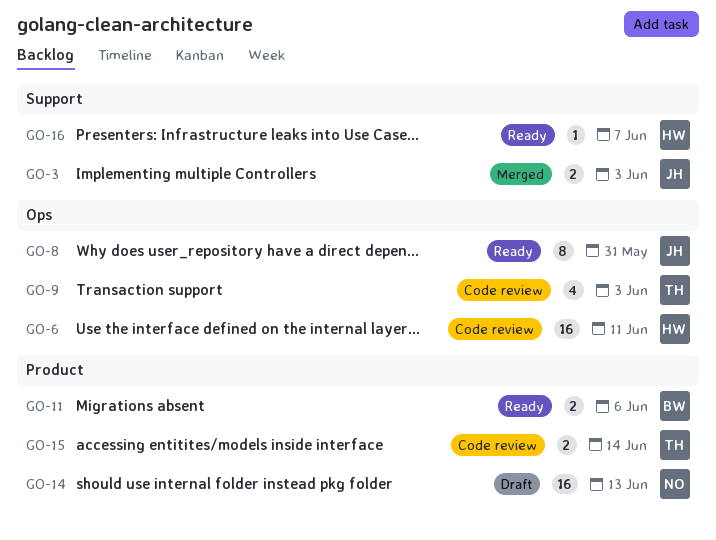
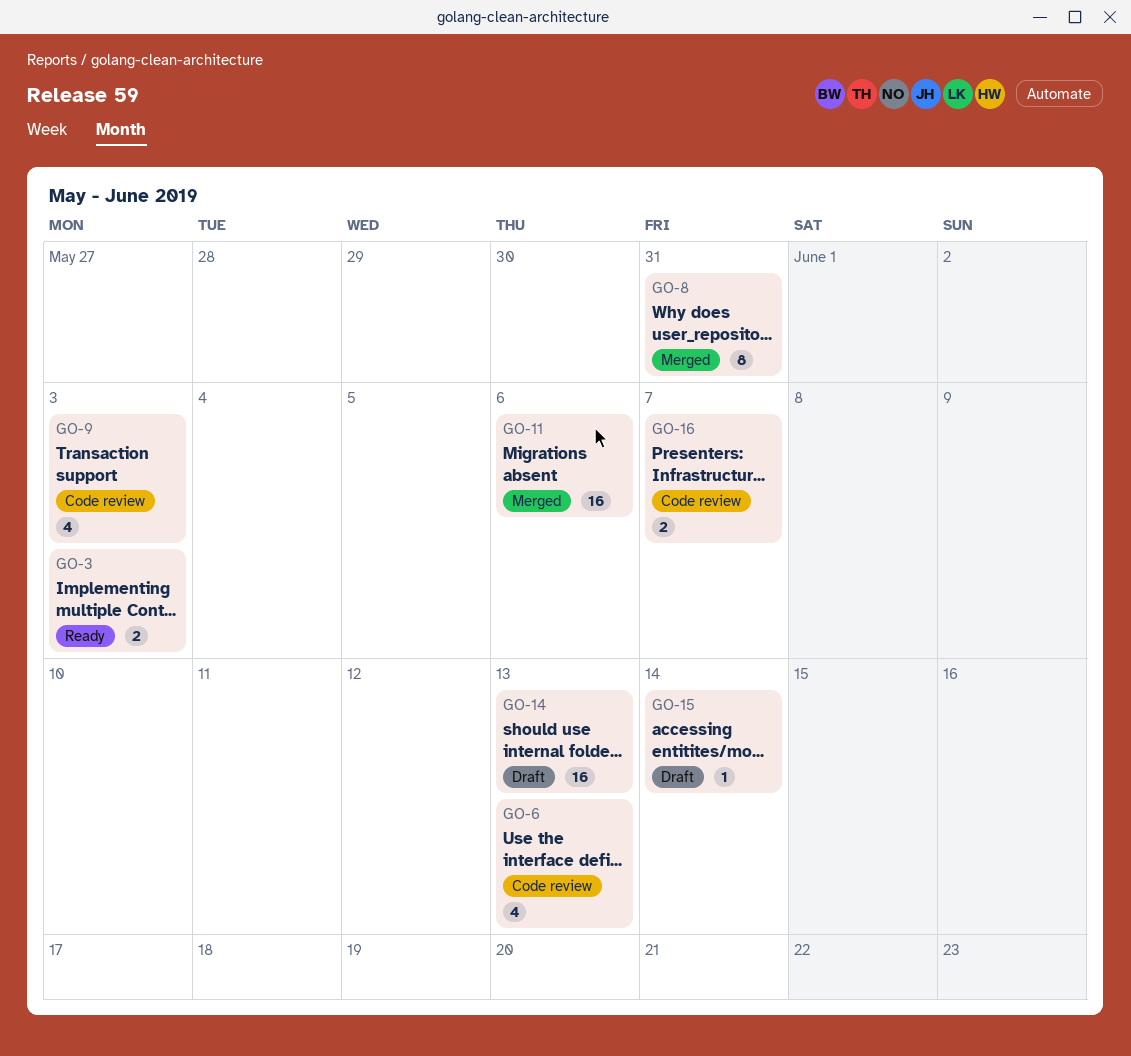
GO-3, status: Merged -> Ready
GO-6, estimate: 16 -> 4
GO-6, due: Jun 11 -> Jun 13
GO-8, status: Ready -> Merged
GO-11, status: Ready -> Merged
GO-11, estimate: 2 -> 16
GO-15, status: Code review -> Draft
GO-15, estimate: 2 -> 1
GO-16, status: Ready -> Code review
GO-16, estimate: 1 -> 2

